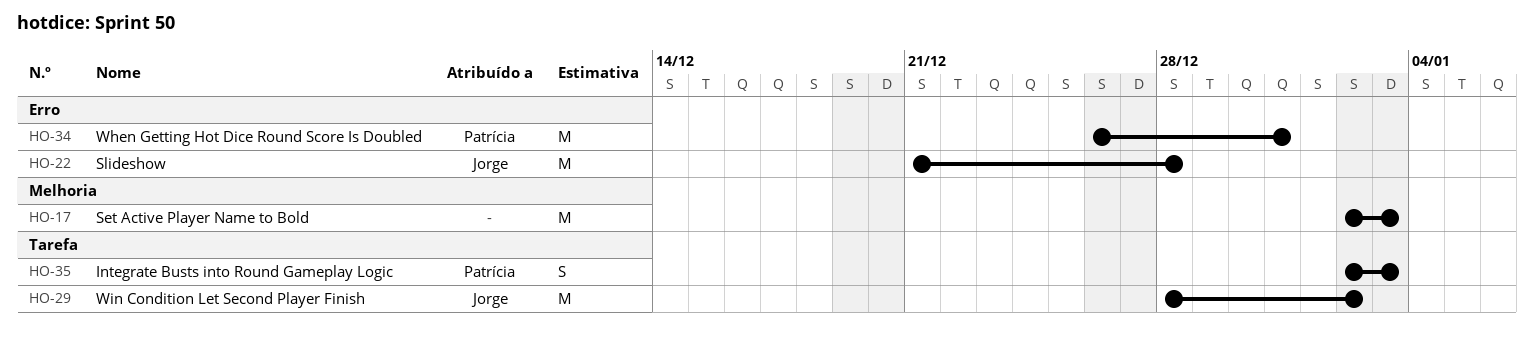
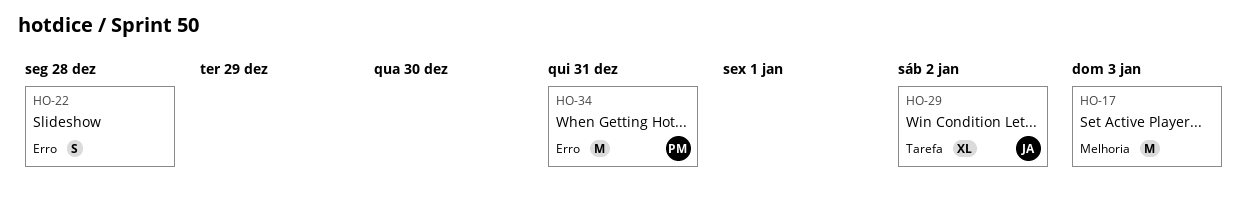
HO-22, owner: Jorge -> none
HO-22, estimate: M -> S
HO-29, estimate: M -> XL
HO-35: present -> none

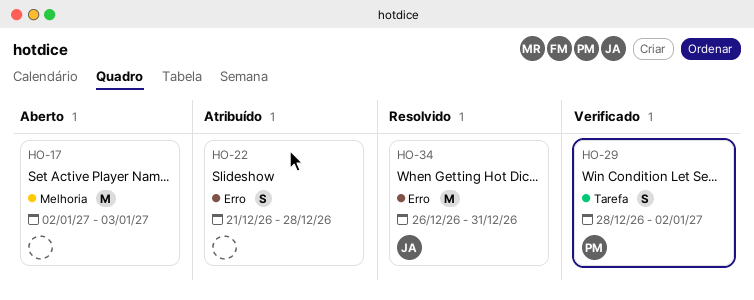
HO-29, owner: JA -> PM
HO-29, estimate: XL -> S
HO-34, owner: PM -> JA

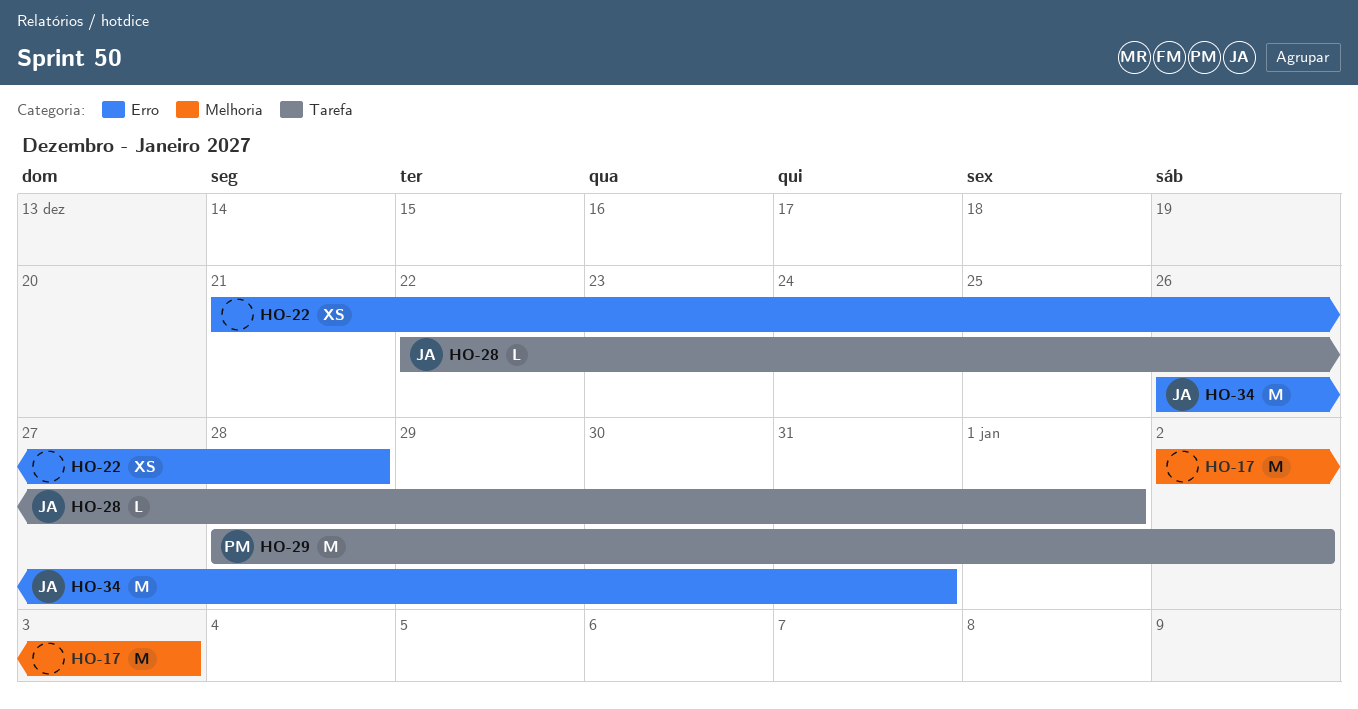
HO-22, estimate: S -> XS
HO-28: none -> present
HO-29, estimate: S -> M

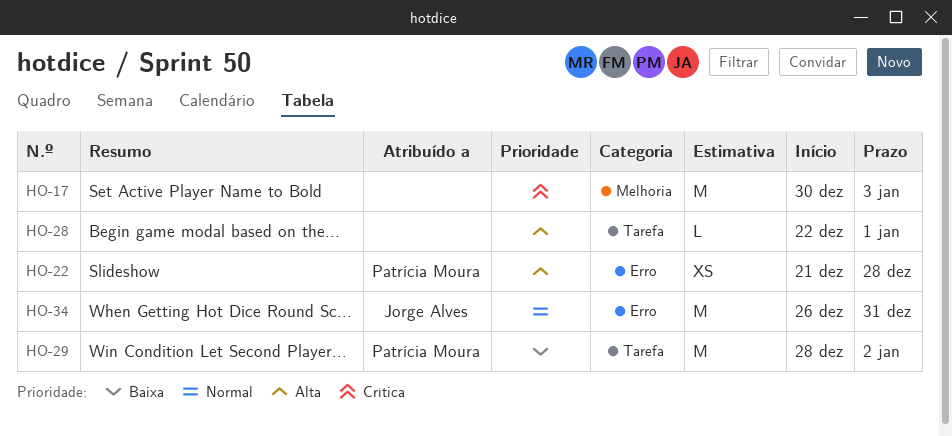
HO-17, start: Jan 2 -> Dec 30
HO-22, owner: none -> Patrícia Moura
HO-28, owner: Jorge Alves -> none

